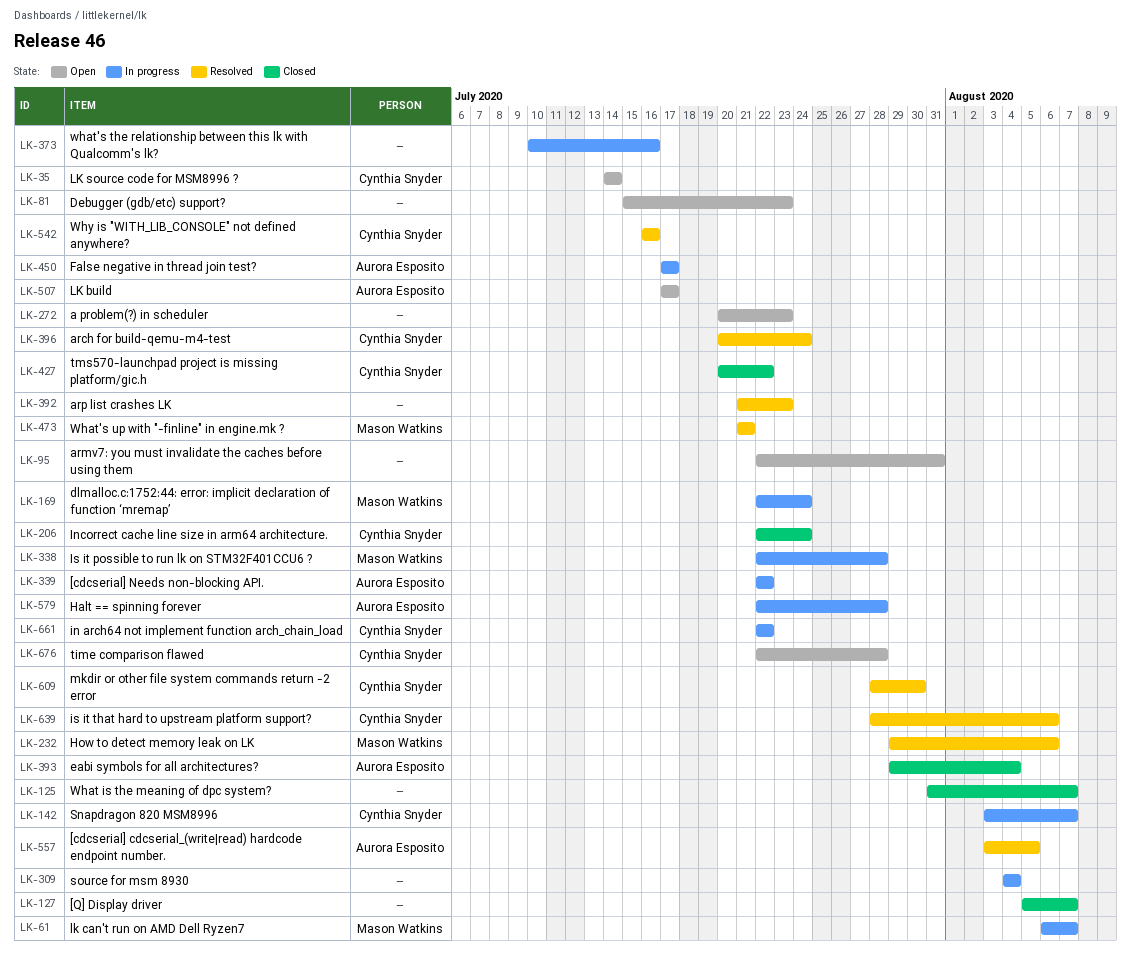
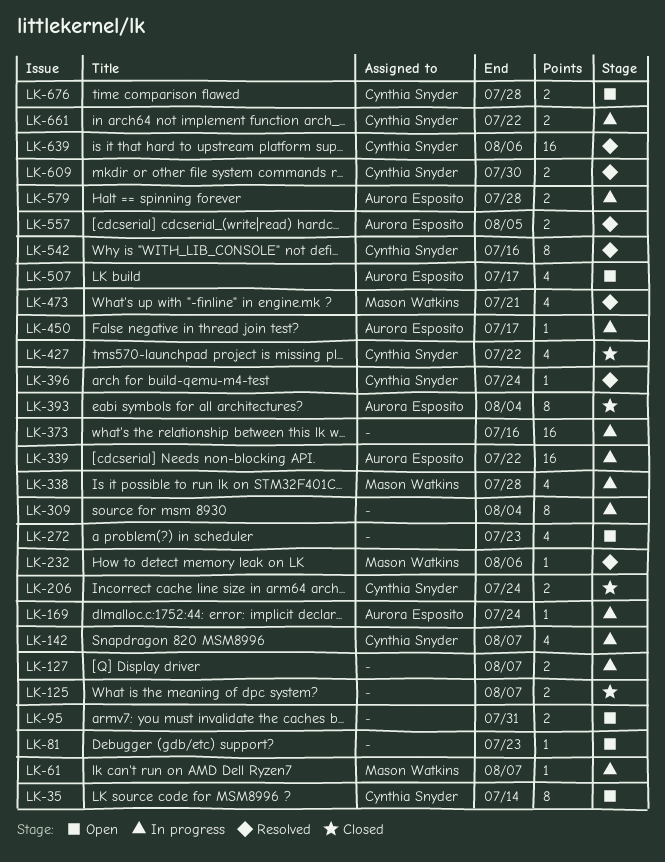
LK-127, status: Closed -> In progress
LK-169, owner: Mason Watkins -> Aurora Esposito
LK-392: present -> none

